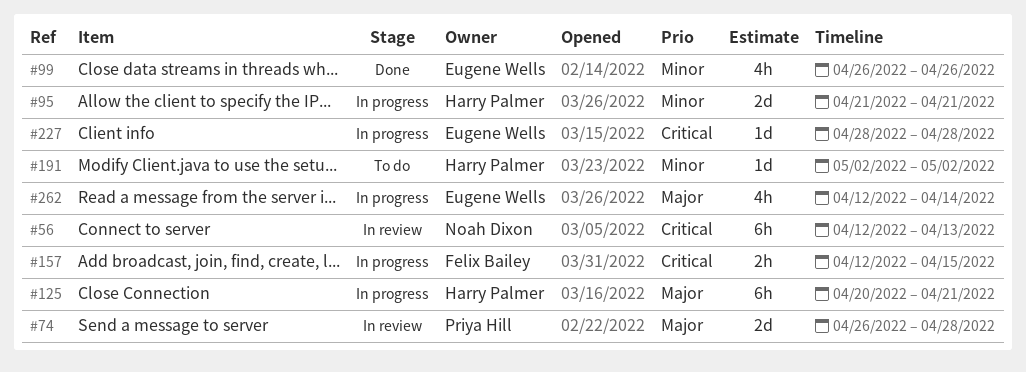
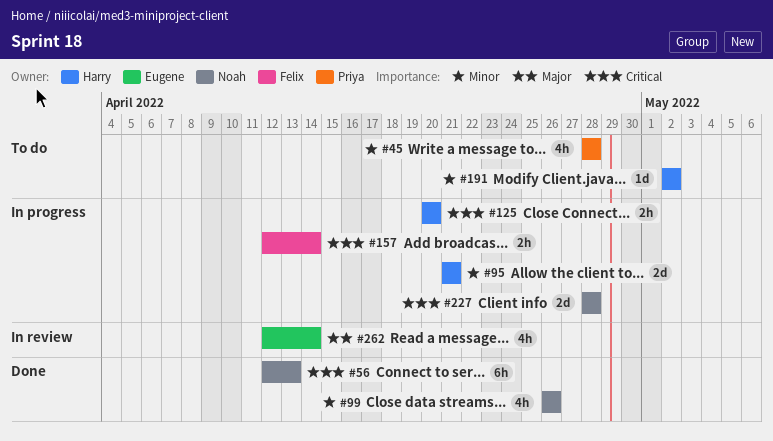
#45: none -> present
#56, status: In review -> Done
#74: present -> none
#99, owner: Eugene Wells -> Noah Dixon
#125, priority: Major -> Critical
#125, estimate: 6h -> 2h
#125, due: Apr 21 -> Apr 20
#157, due: Apr 15 -> Apr 14
#227, owner: Eugene Wells -> Noah Dixon
#227, estimate: 1d -> 2d
#262, status: In progress -> In review

